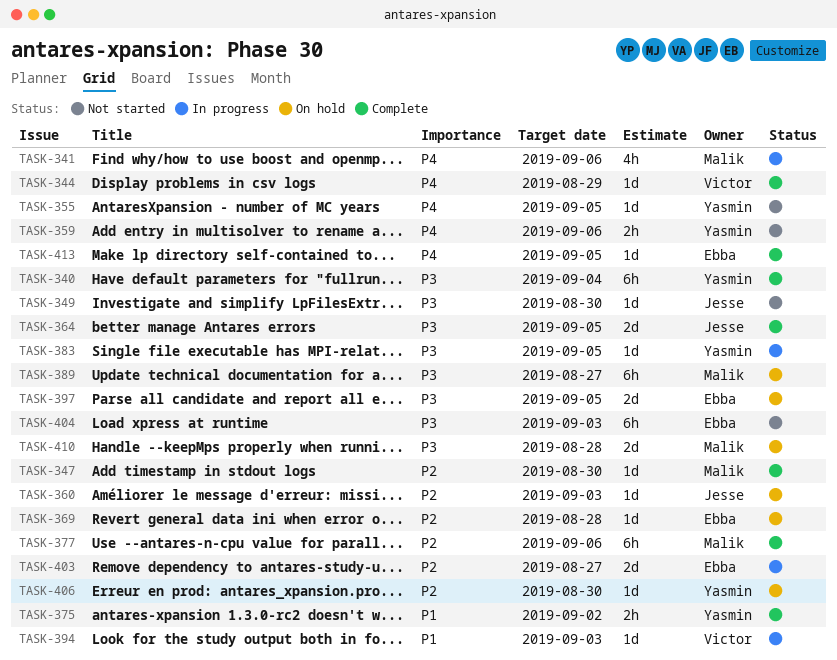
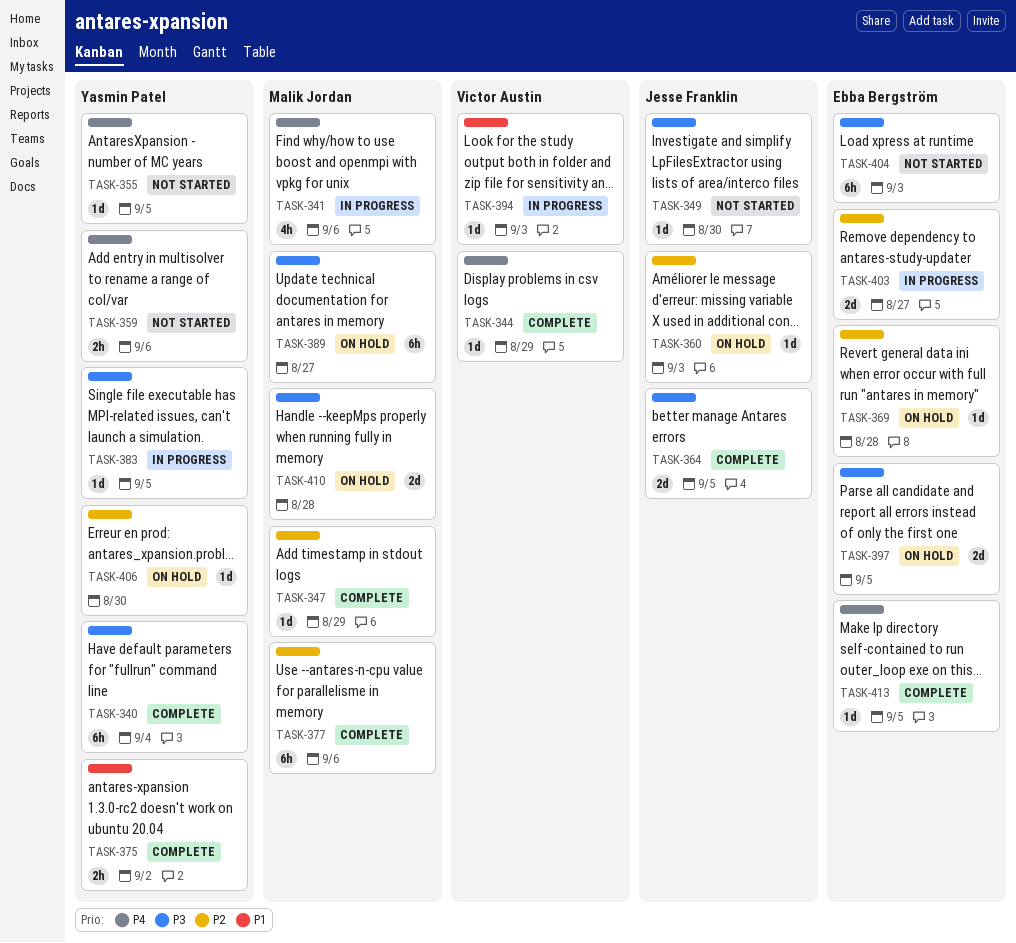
TASK-347, due: Aug 30 -> Aug 29

